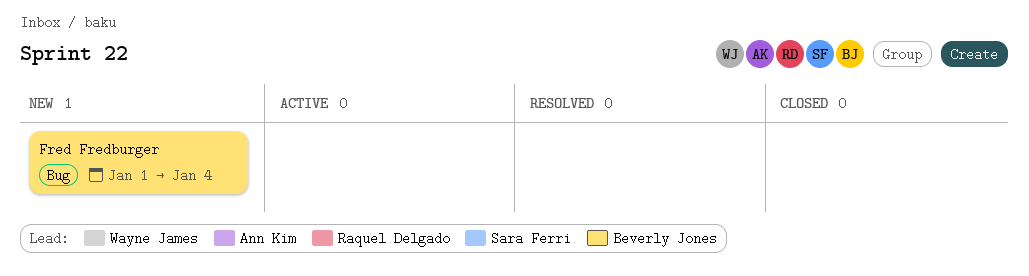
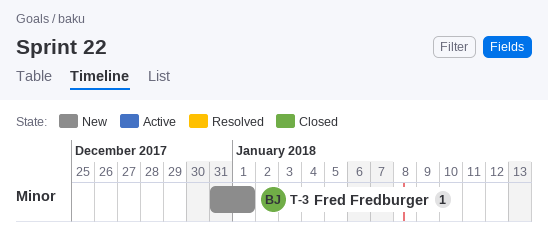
Fred Fredburger, start: Jan 1 -> Dec 31
Fred Fredburger, due: Jan 4 -> Jan 1

